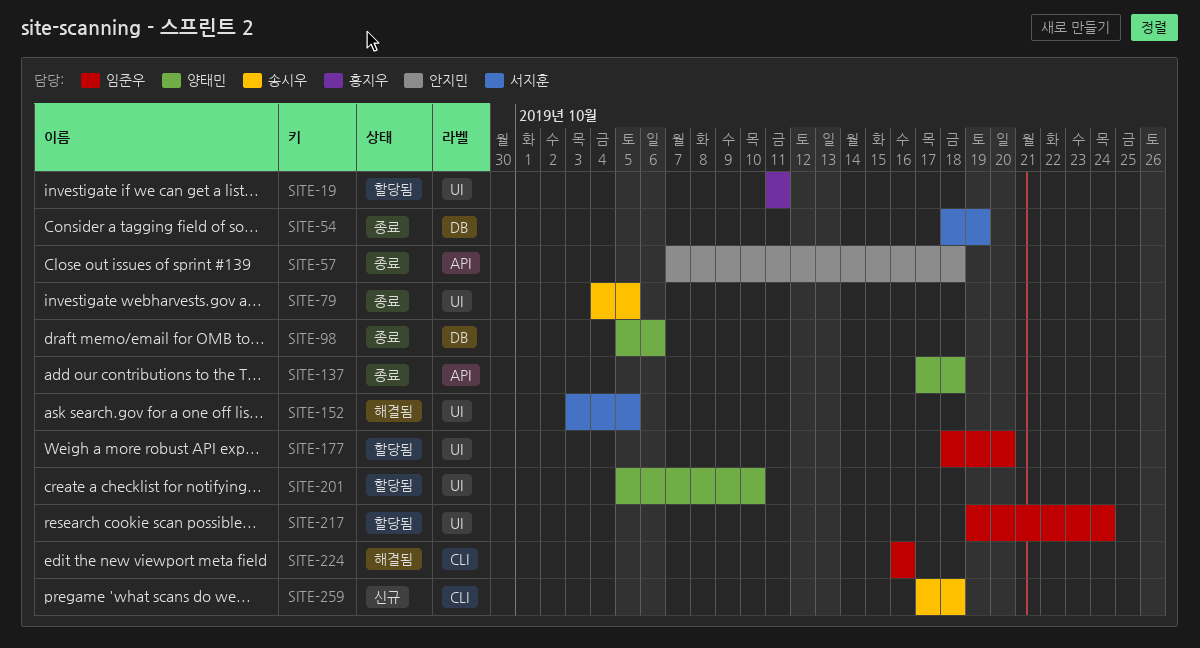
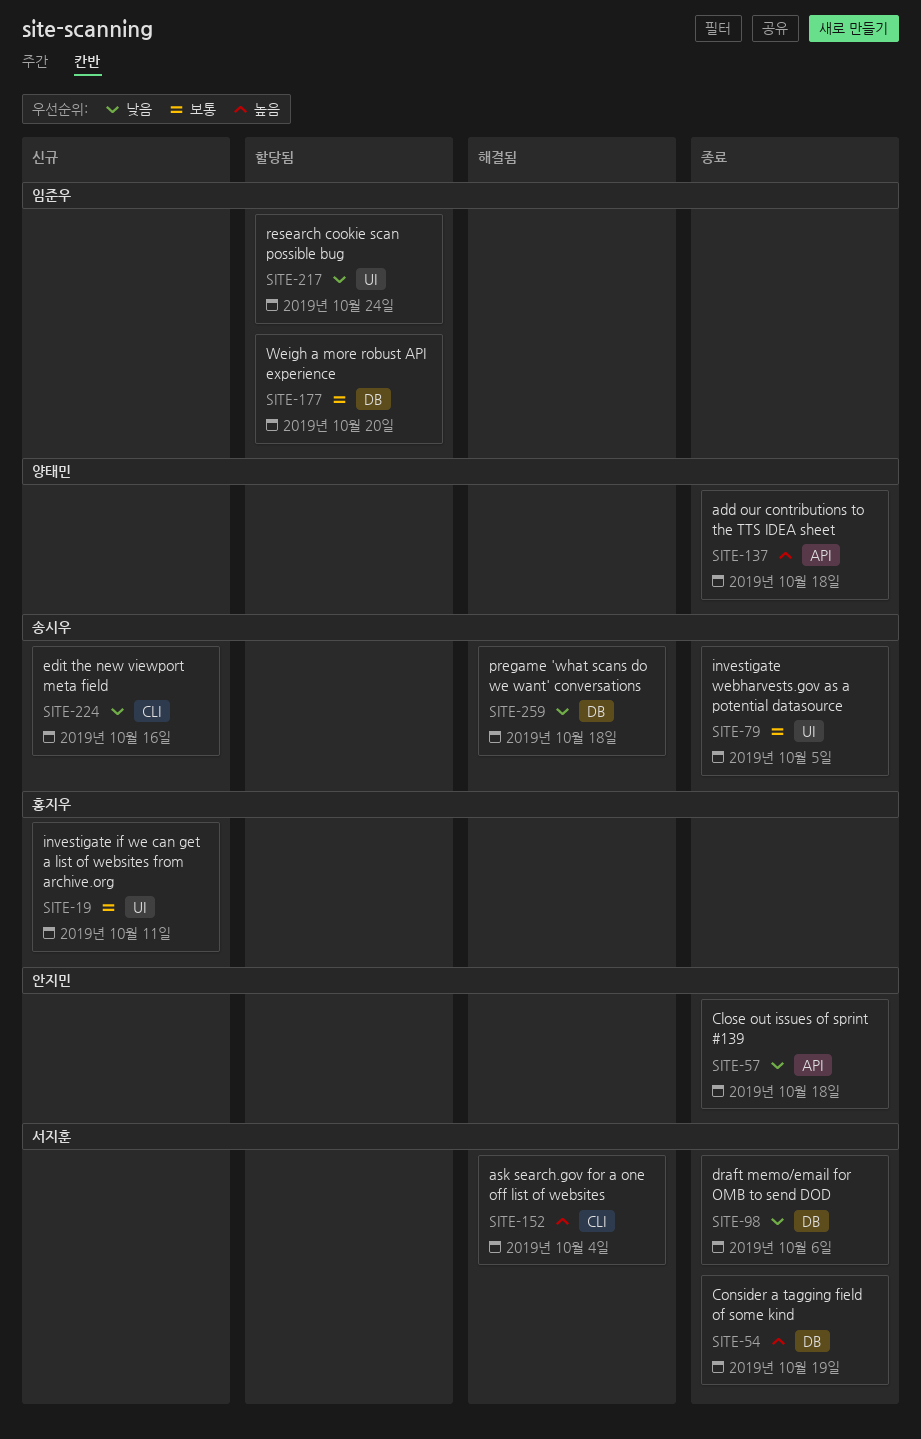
SITE-19, status: 할당됨 -> 신규
SITE-98, owner: 양태민 -> 서지훈
SITE-152, label: UI -> CLI
SITE-152, due: Oct 5 -> Oct 4
SITE-177, label: UI -> DB
SITE-201: present -> none
SITE-224, status: 해결됨 -> 신규
SITE-224, owner: 임준우 -> 송시우
SITE-259, status: 신규 -> 해결됨
SITE-259, label: CLI -> DB

